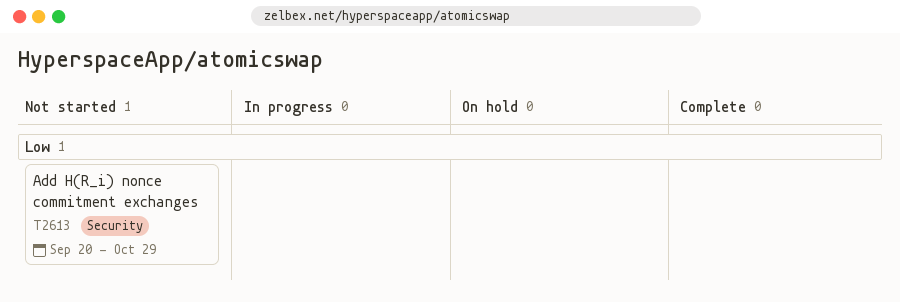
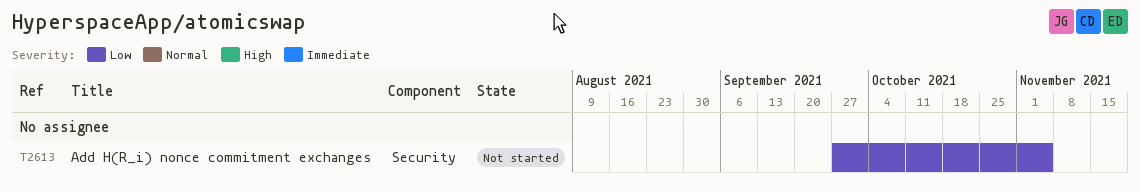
T2613, start: Sep 20 -> Sep 27
T2613, due: Oct 29 -> Nov 5

